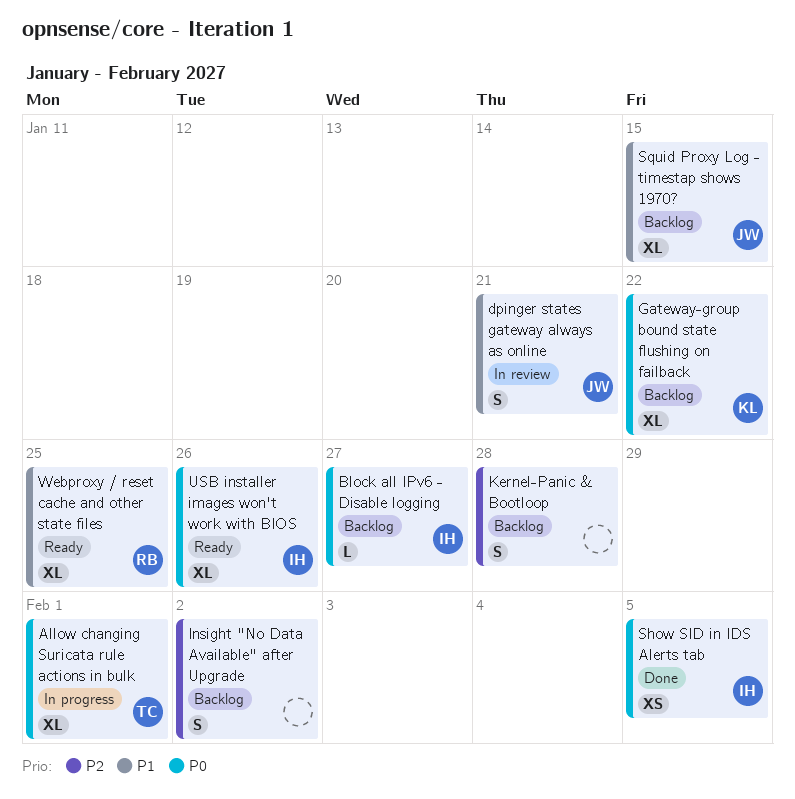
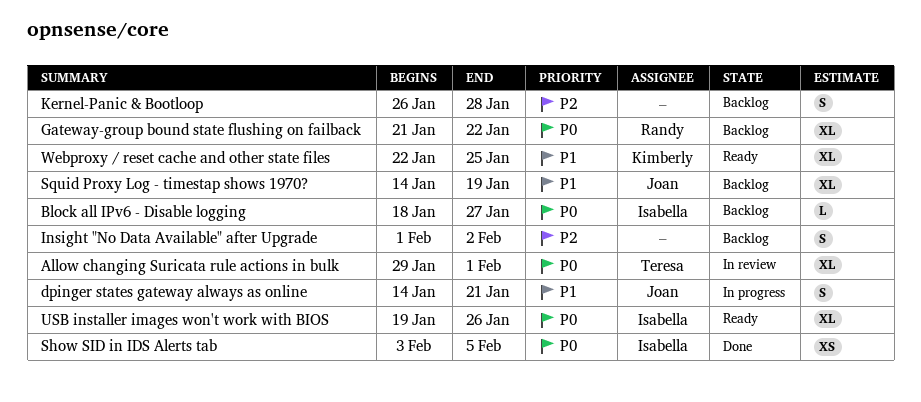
Allow changing Suricata rule actions in bulk, status: In progress -> In review
dpinger states gateway always as online, status: In review -> In progress
Gateway-group bound state flushing on failback, owner: Kimberly -> Randy
Squid Proxy Log - timestap shows 1970?, due: Jan 15 -> Jan 19
Webproxy / reset cache and other state files, owner: Randy -> Kimberly

